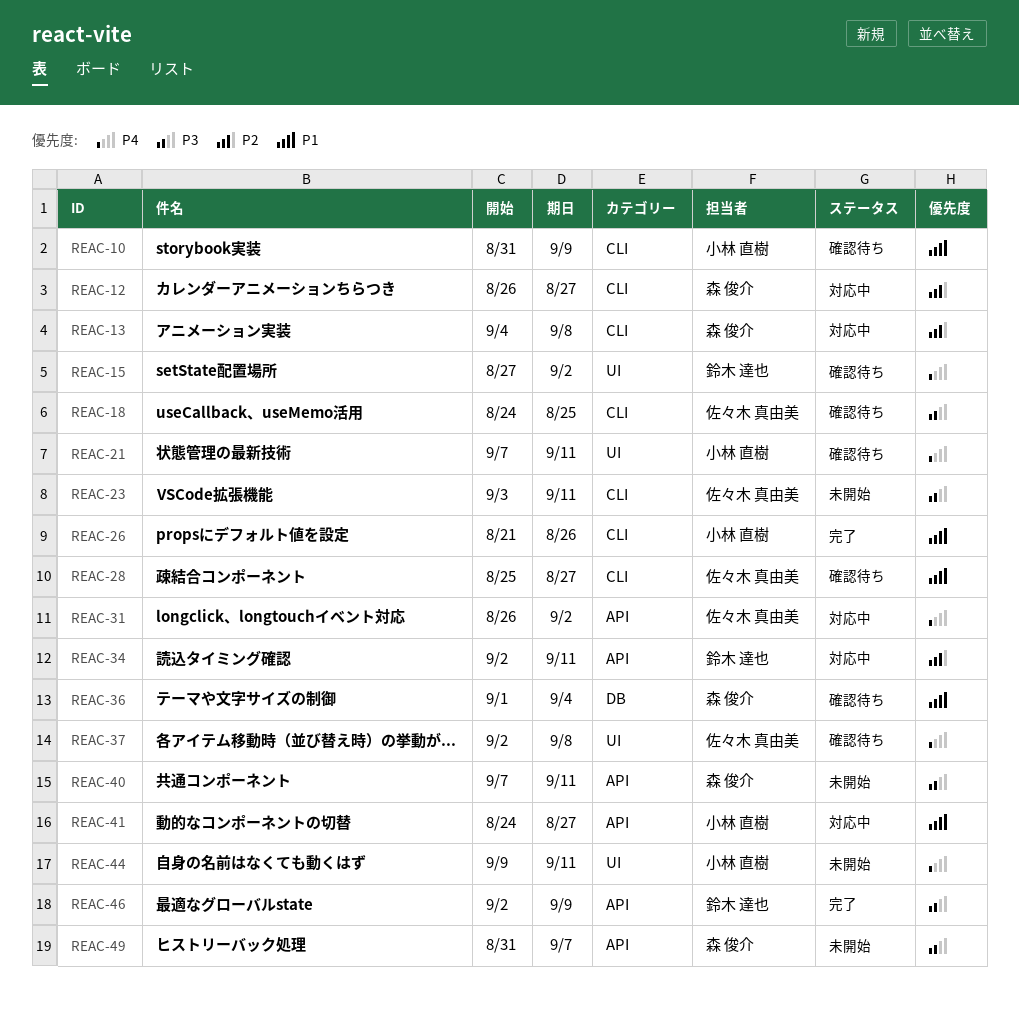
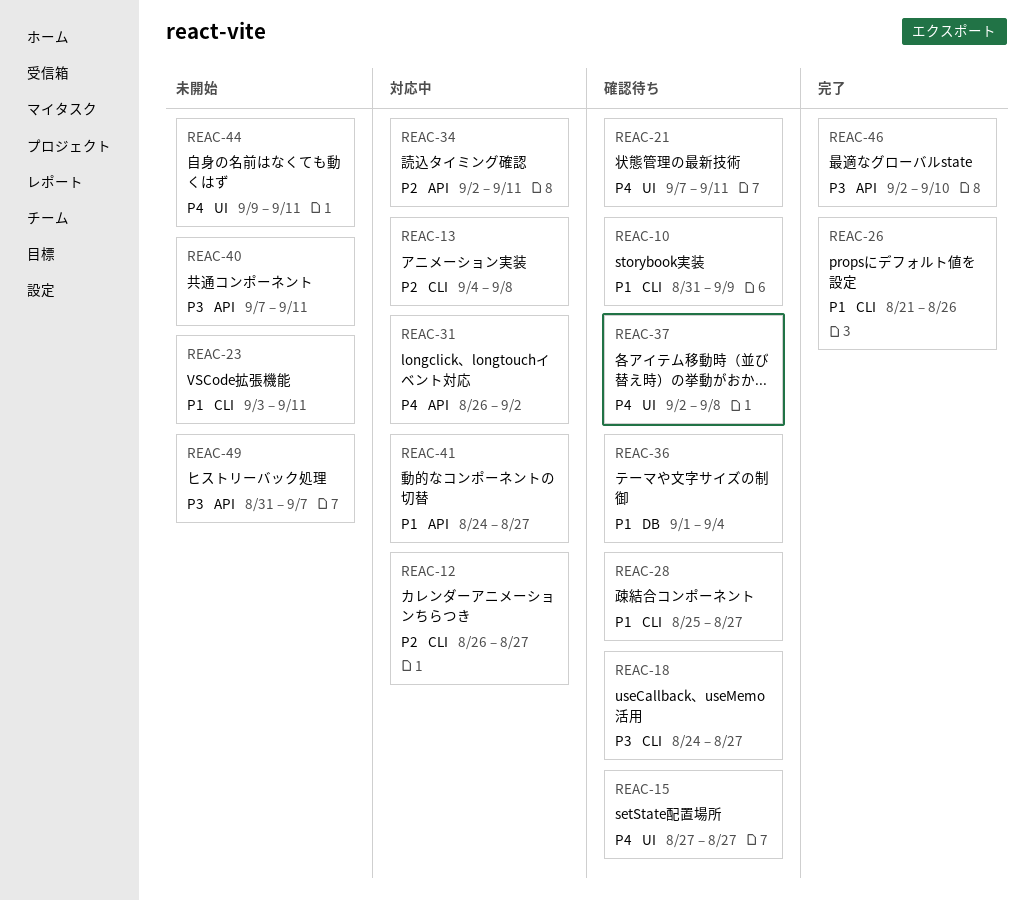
REAC-15, due: Sep 2 -> Aug 27
REAC-18, due: Aug 25 -> Aug 27
REAC-23, priority: P3 -> P1
REAC-46, due: Sep 9 -> Sep 10

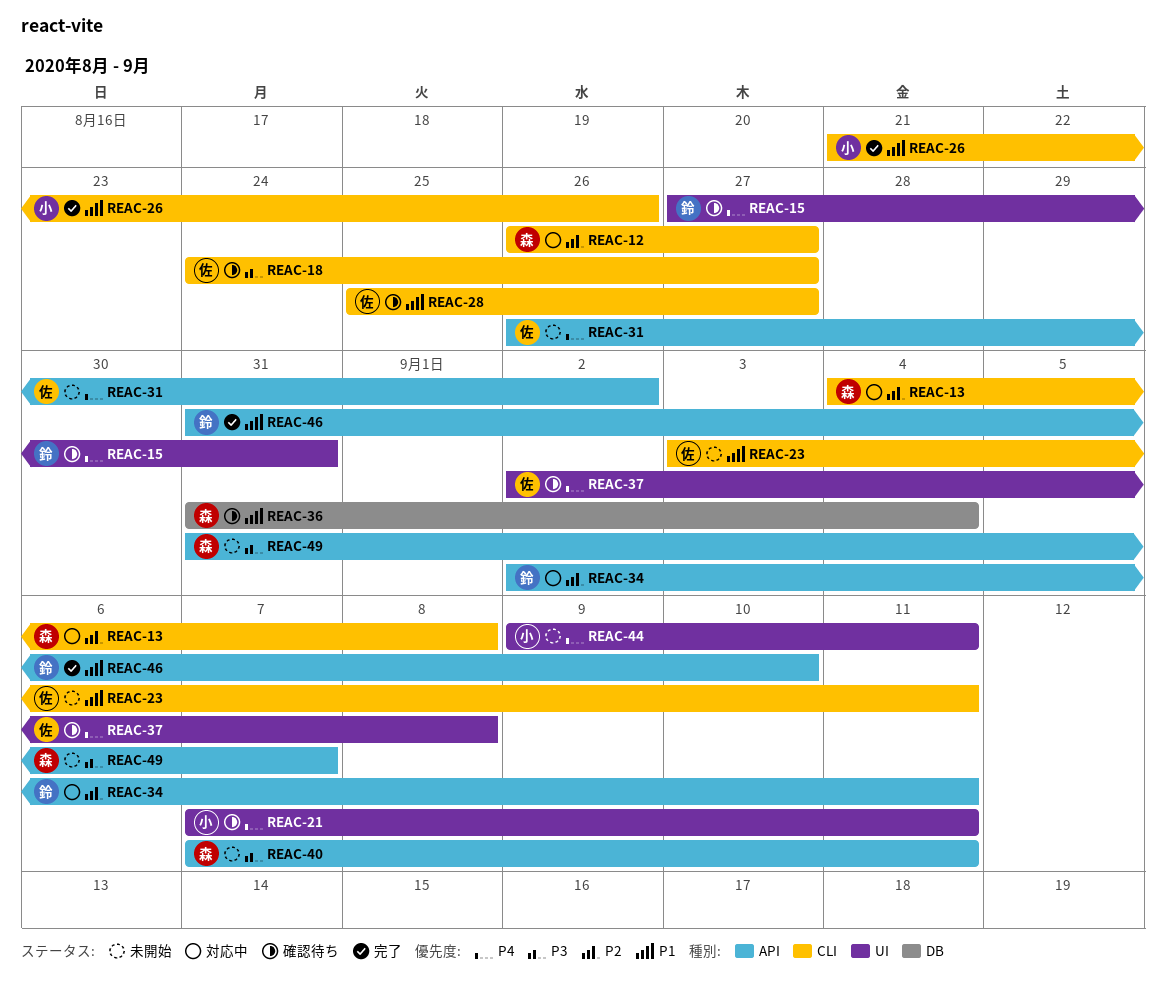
REAC-10: present -> none
REAC-15, due: Aug 27 -> Aug 31
REAC-31, status: 対応中 -> 未開始
REAC-36, start: Sep 1 -> Aug 31
REAC-41: present -> none
REAC-46, priority: P3 -> P1
REAC-46, start: Sep 2 -> Aug 31

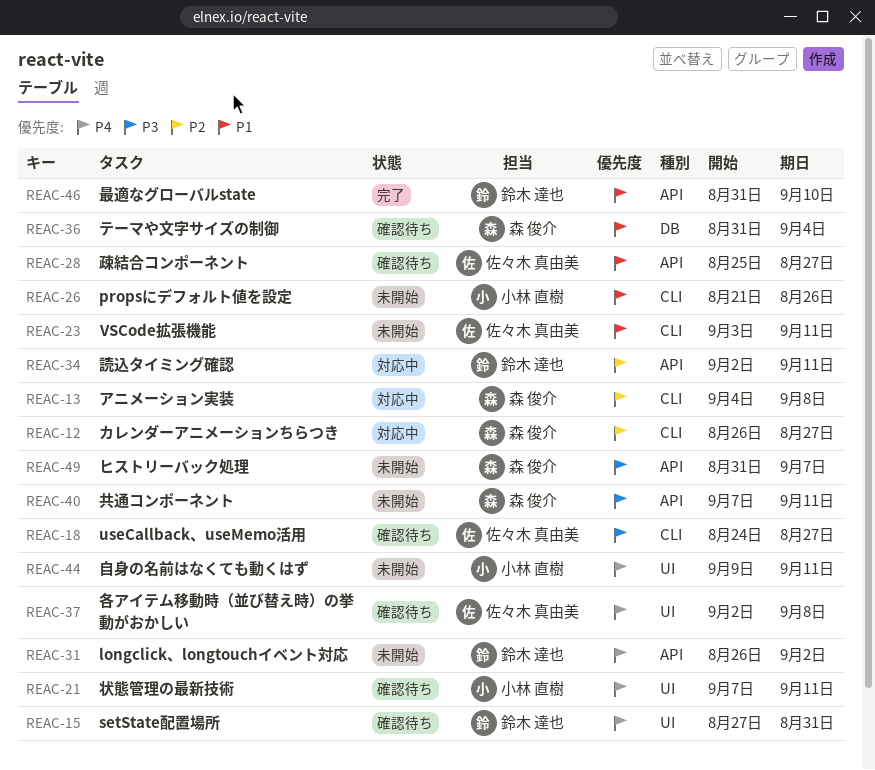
REAC-26, status: 完了 -> 未開始
REAC-28, label: CLI -> API
REAC-31, owner: 佐々木 真由美 -> 鈴木 達也

